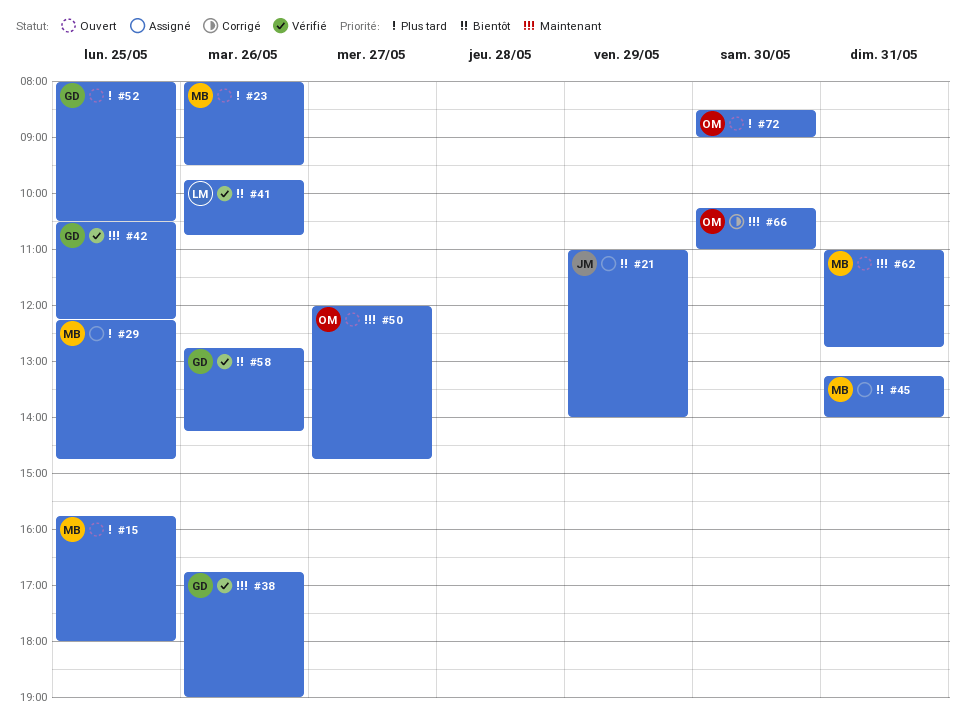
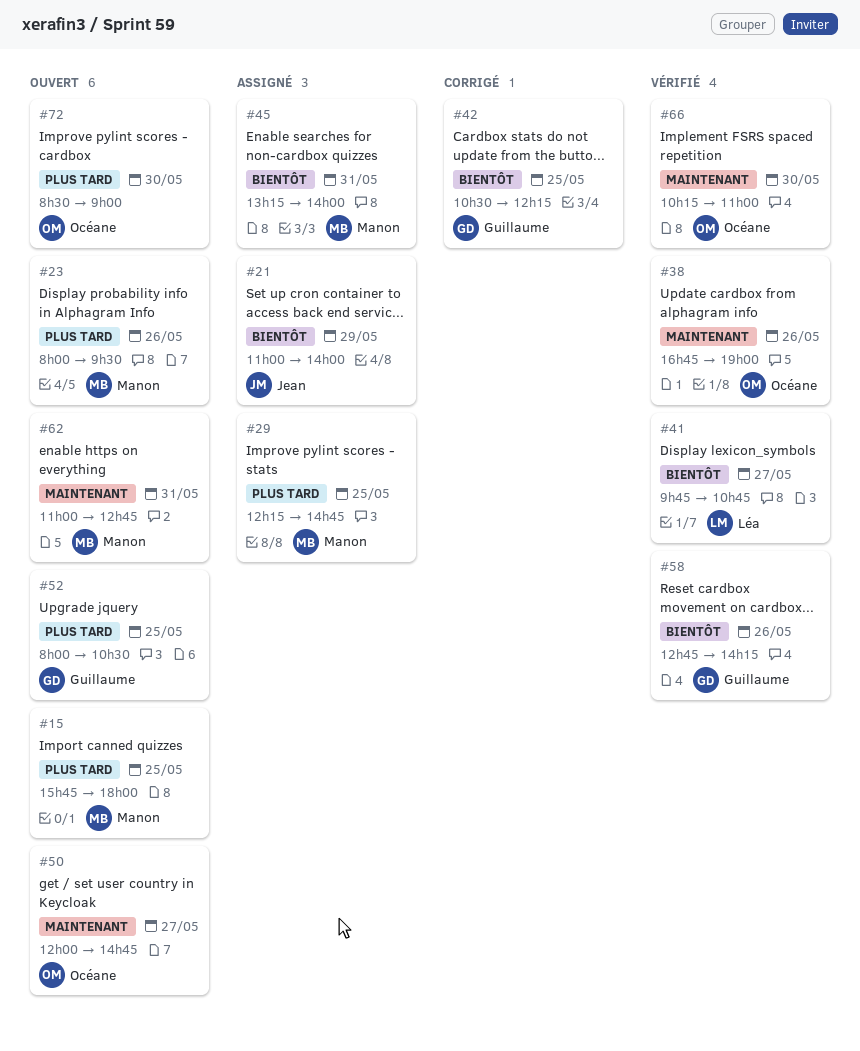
#38, owner: Guillaume -> Océane
#41, day: May 26 -> May 27
#42, status: Vérifié -> Corrigé
#42, priority: Maintenant -> Bientôt
#66, status: Corrigé -> Vérifié

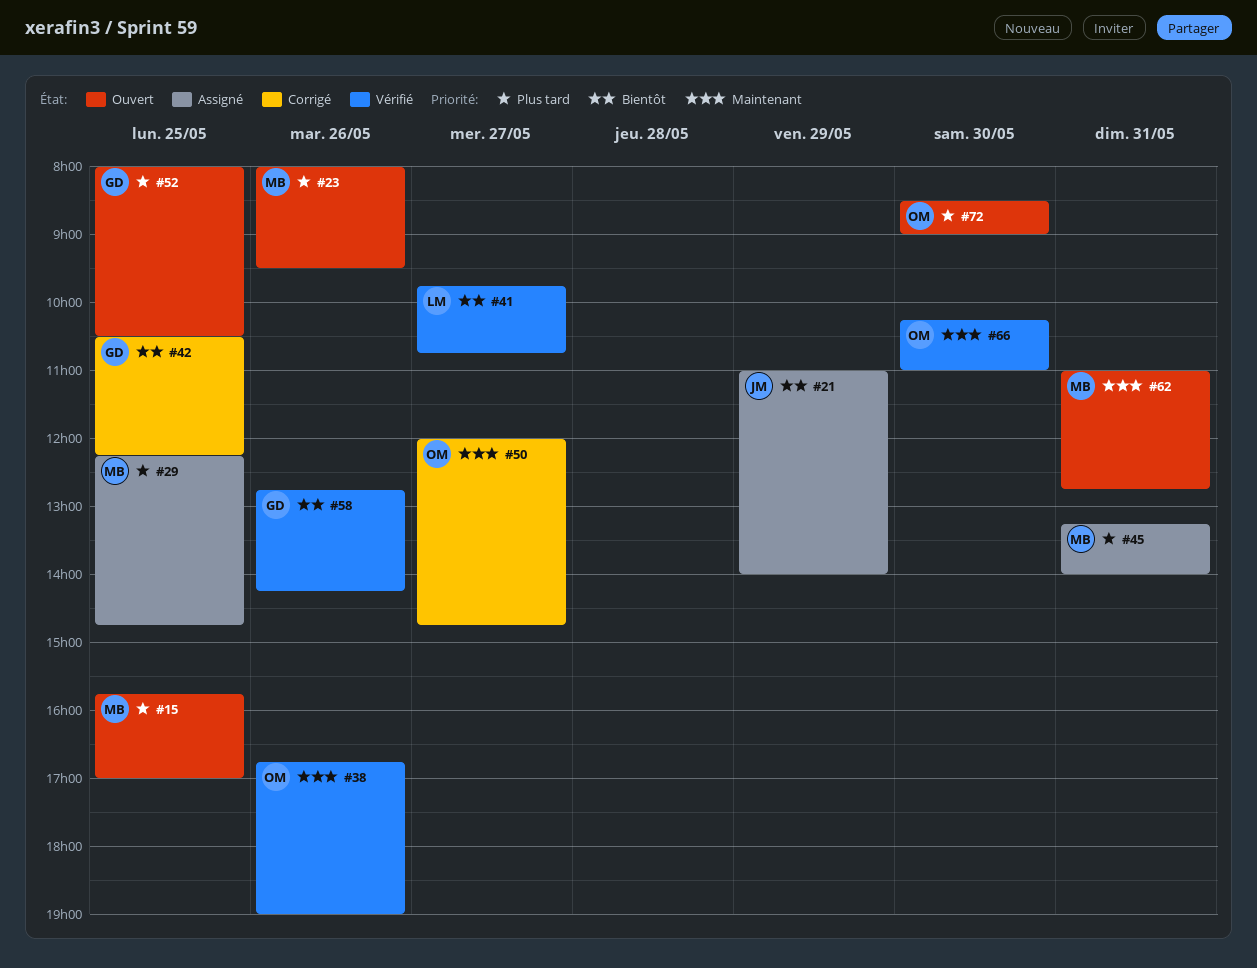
#15, ends: 18:00 -> 17:00
#45, priority: Bientôt -> Plus tard
#50, status: Ouvert -> Corrigé

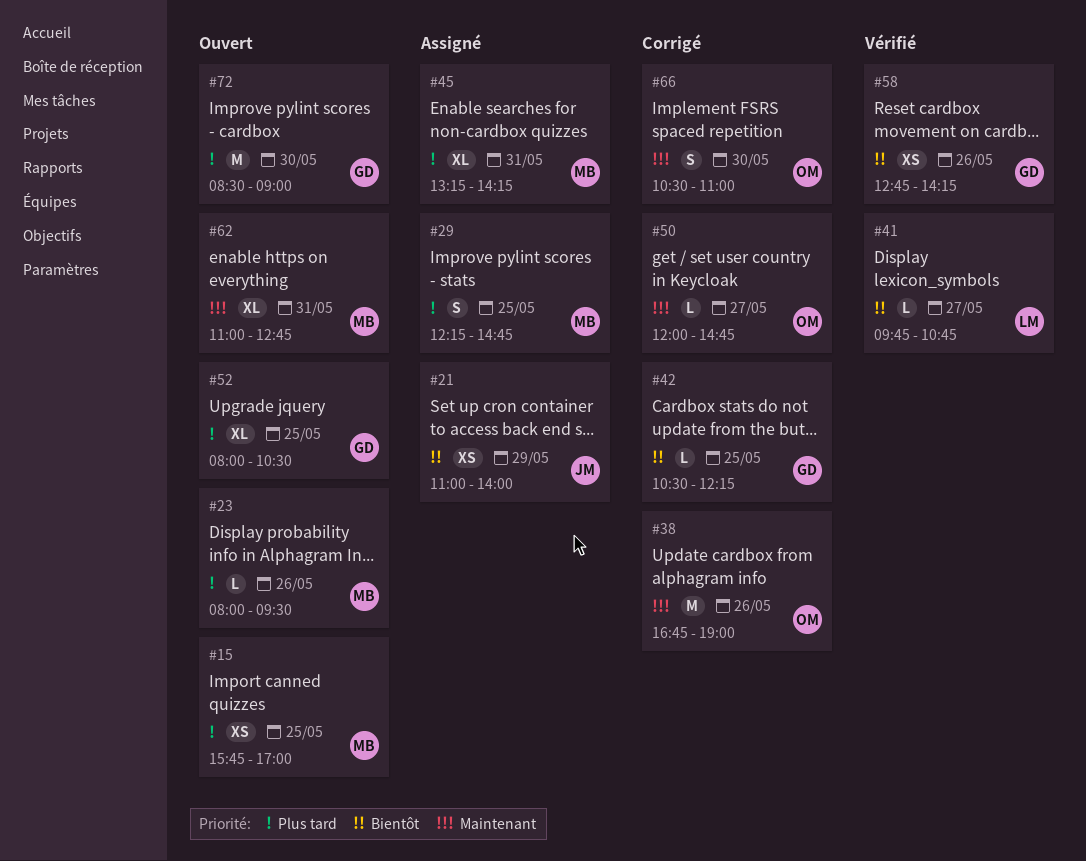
#38, status: Vérifié -> Corrigé
#45, ends: 14:00 -> 14:15
#66, status: Vérifié -> Corrigé
#66, begins: 10:15 -> 10:30
#72, owner: OM -> GD

